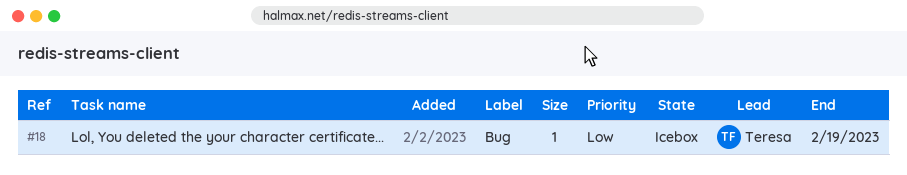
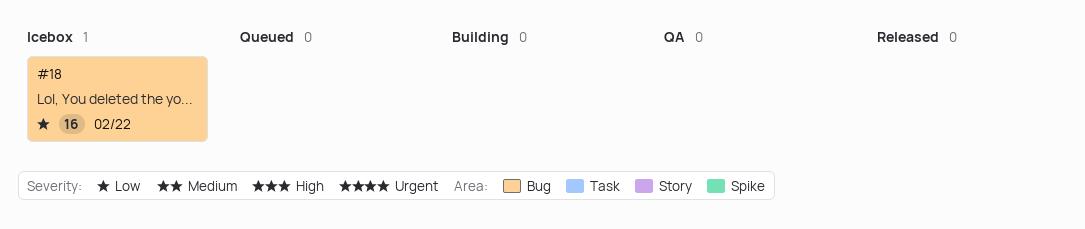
#18, estimate: 1 -> 16
#18, due: Feb 19 -> Feb 22

